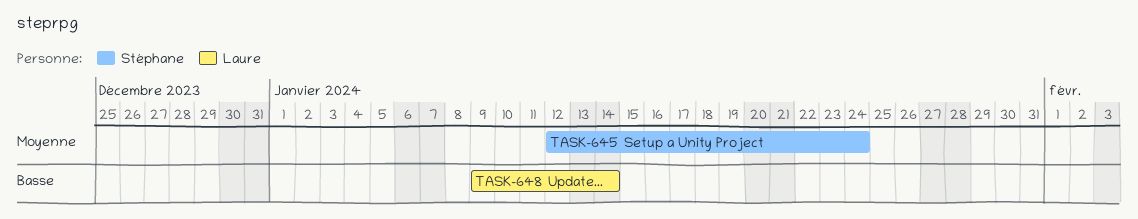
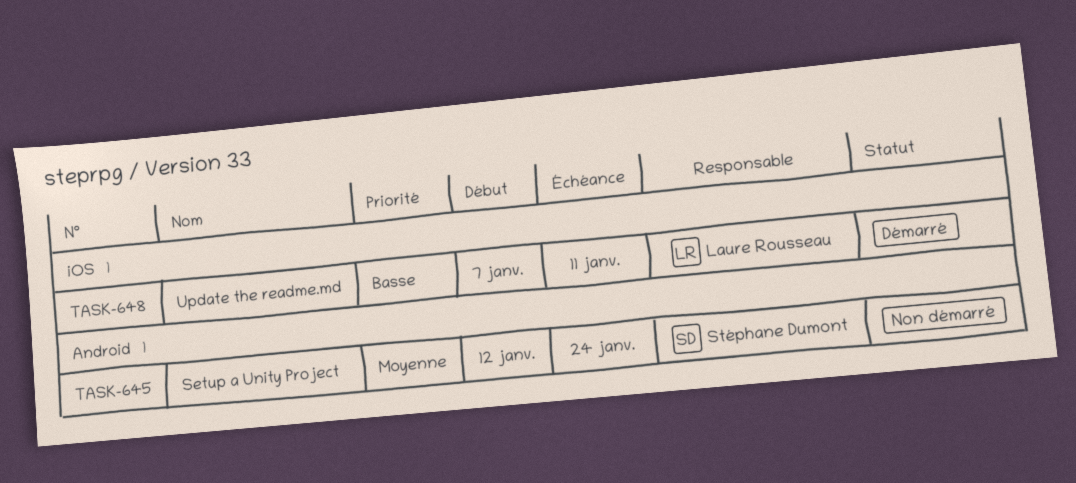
TASK-648, start: Jan 9 -> Jan 7
TASK-648, due: Jan 14 -> Jan 11

